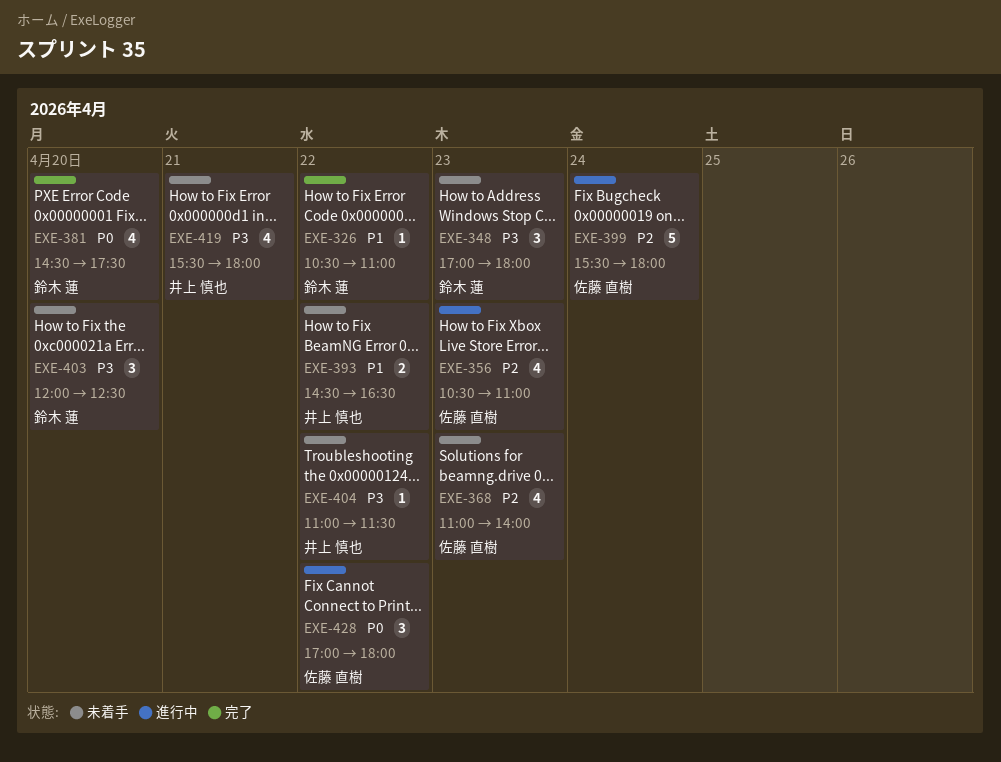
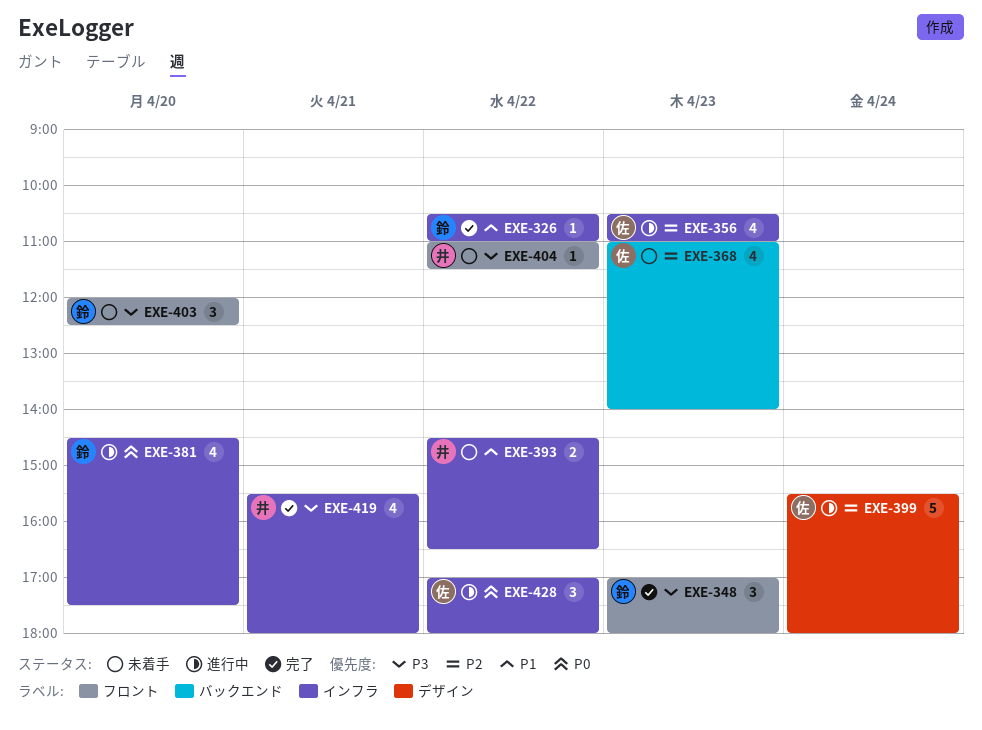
EXE-348, status: 未着手 -> 完了
EXE-381, status: 完了 -> 進行中
EXE-419, status: 未着手 -> 完了

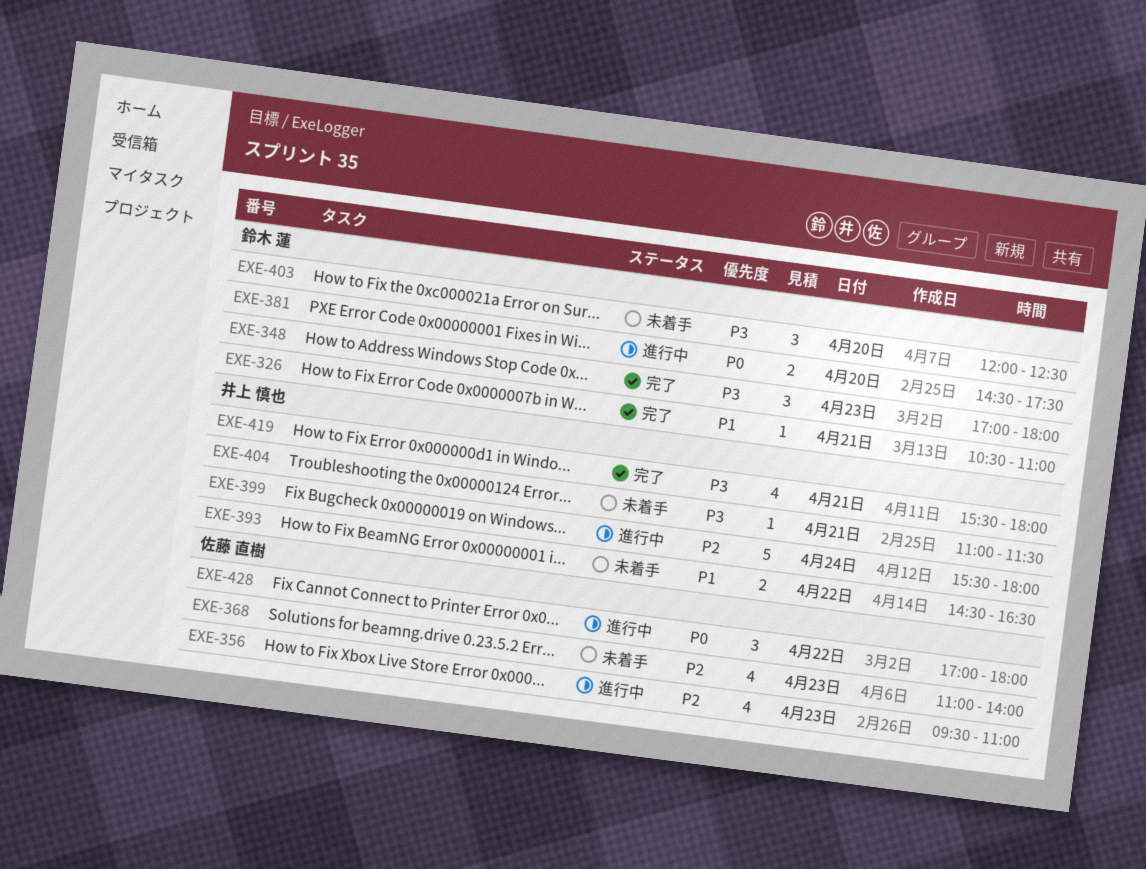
EXE-326, day: Apr 22 -> Apr 21
EXE-356, begins: 10:30 -> 09:30
EXE-381, estimate: 4 -> 2
EXE-399, owner: 佐藤 直樹 -> 井上 慎也
EXE-404, day: Apr 22 -> Apr 21

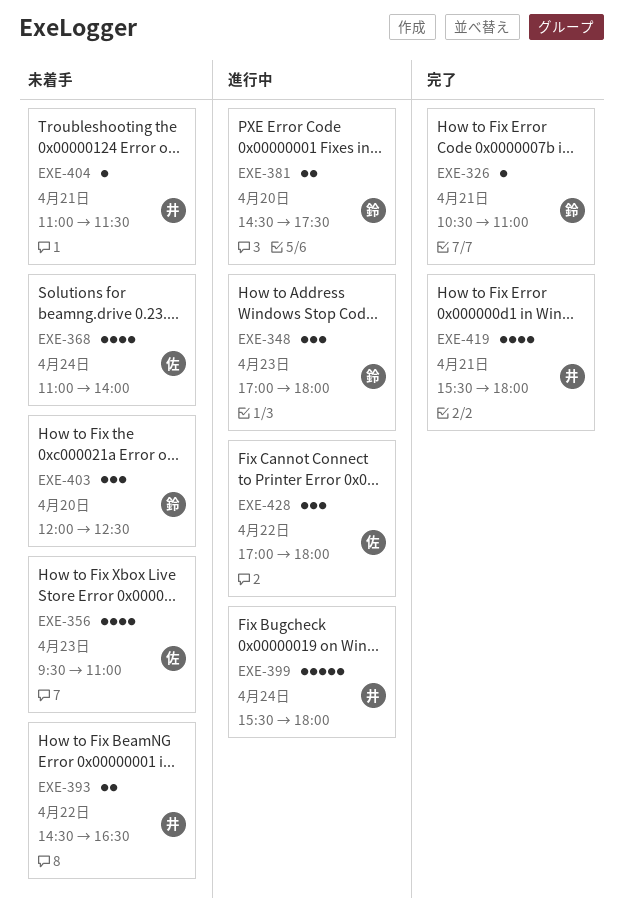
EXE-348, status: 完了 -> 進行中
EXE-356, status: 進行中 -> 未着手
EXE-368, day: Apr 23 -> Apr 24

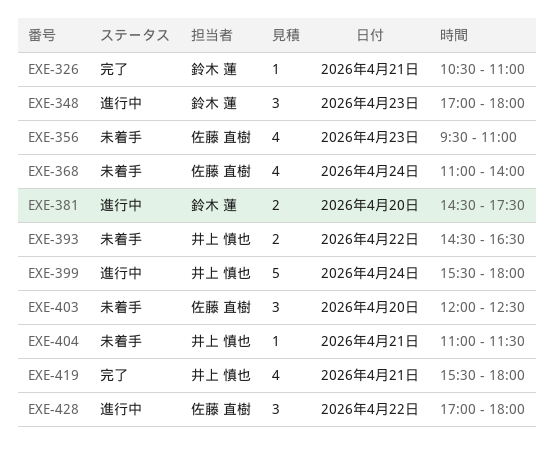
EXE-403, owner: 鈴木 蓮 -> 佐藤 直樹

